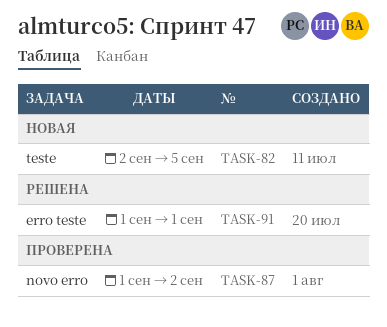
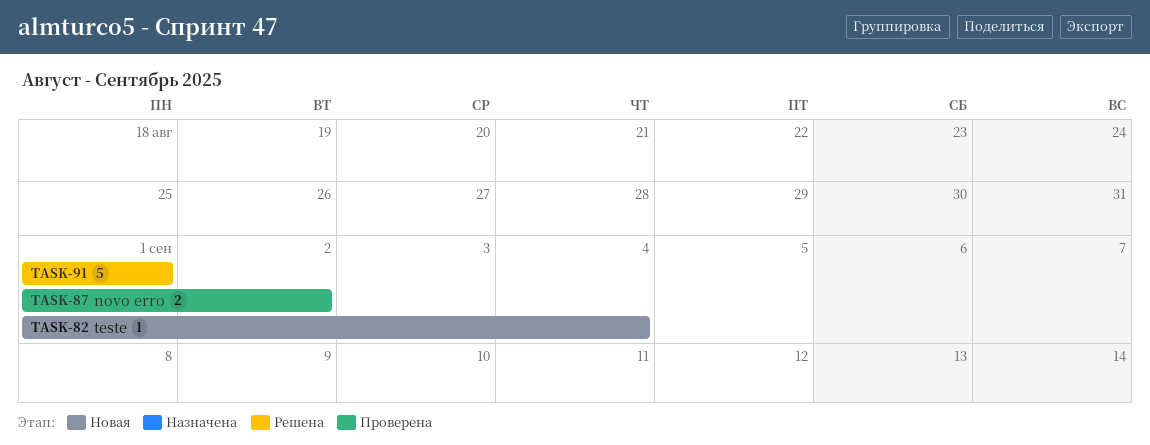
TASK-82, start: Sep 2 -> Sep 1
TASK-82, due: Sep 5 -> Sep 4

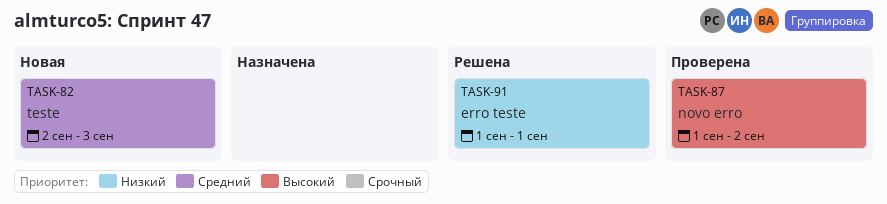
TASK-82, start: Sep 1 -> Sep 2
TASK-82, due: Sep 4 -> Sep 3

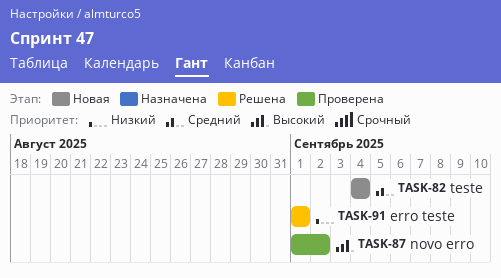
TASK-82, start: Sep 2 -> Sep 4
TASK-82, due: Sep 3 -> Sep 4

